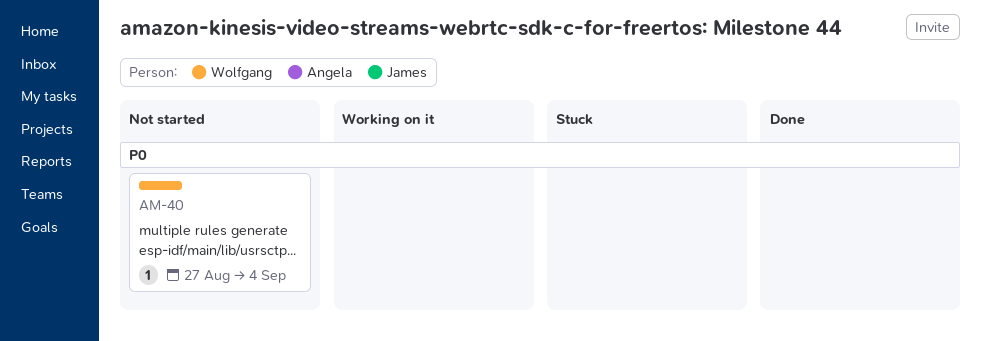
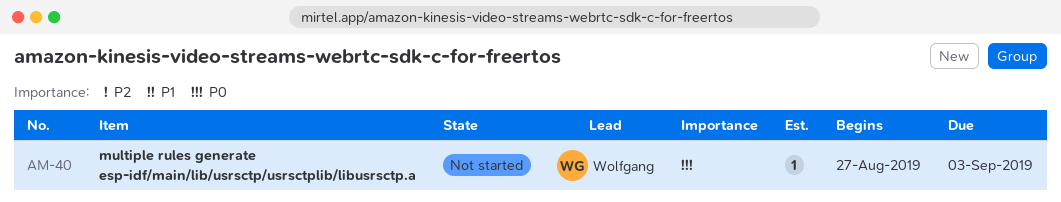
AM-40, due: Sep 4 -> Sep 3

